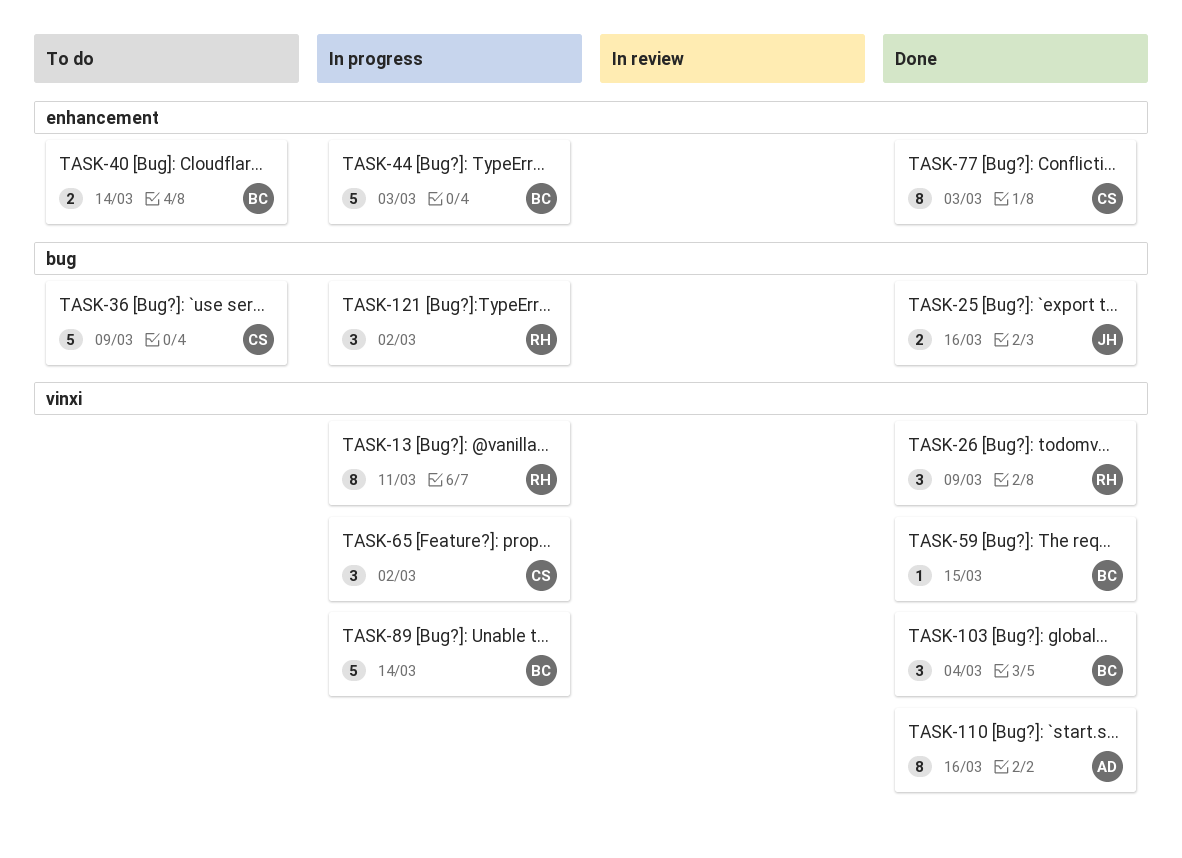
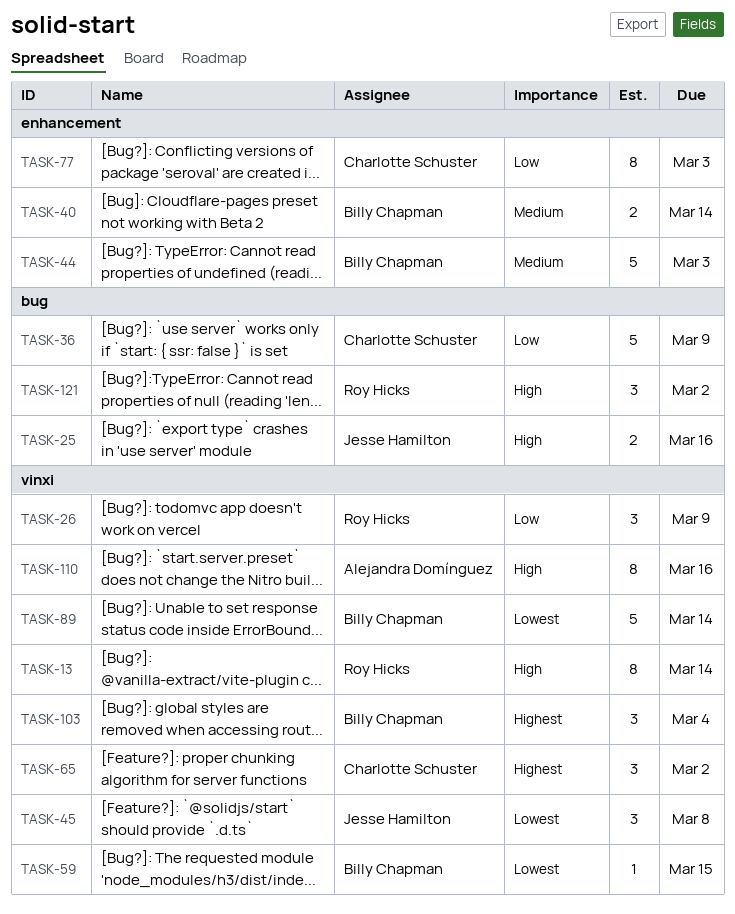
TASK-13, due: Mar 11 -> Mar 14
TASK-45: none -> present

